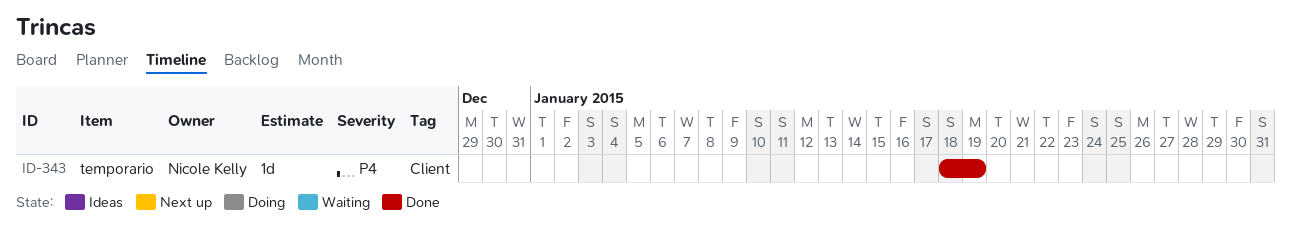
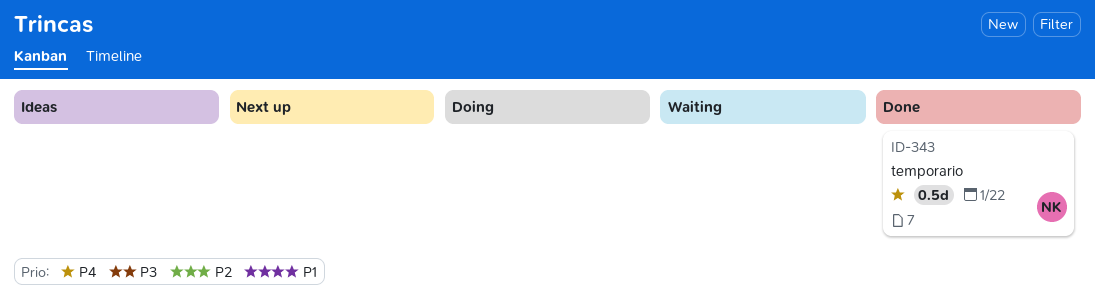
ID-343, estimate: 1d -> 0.5d
ID-343, due: Jan 19 -> Jan 22

